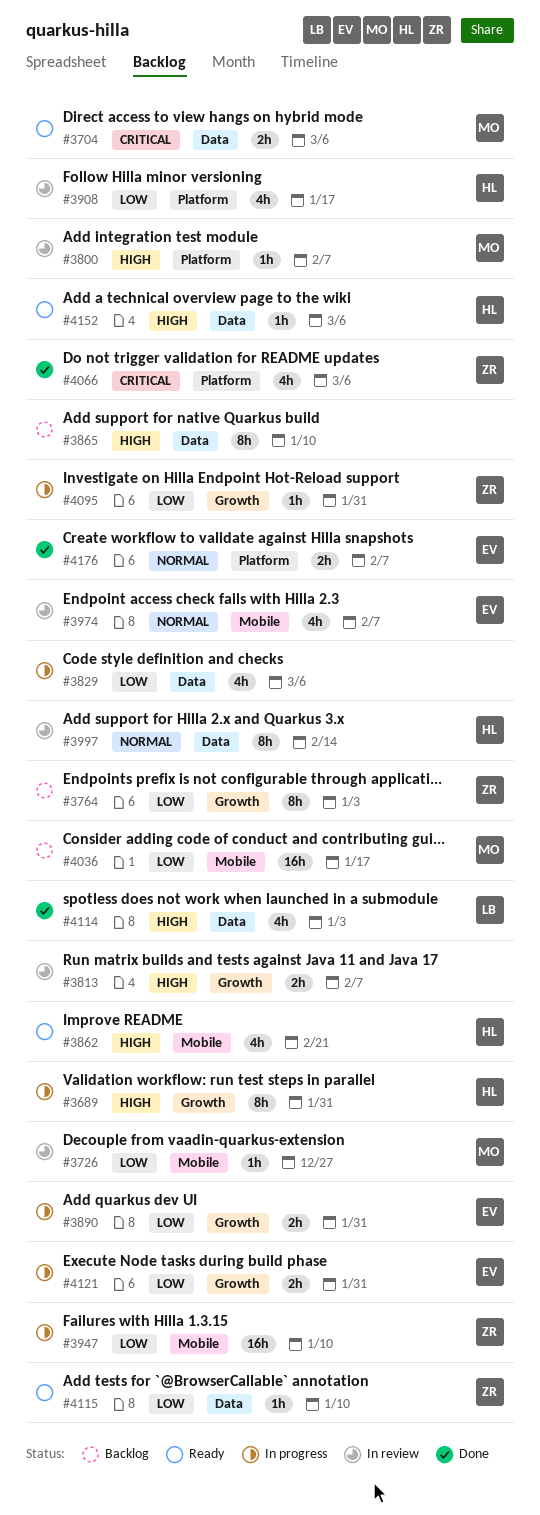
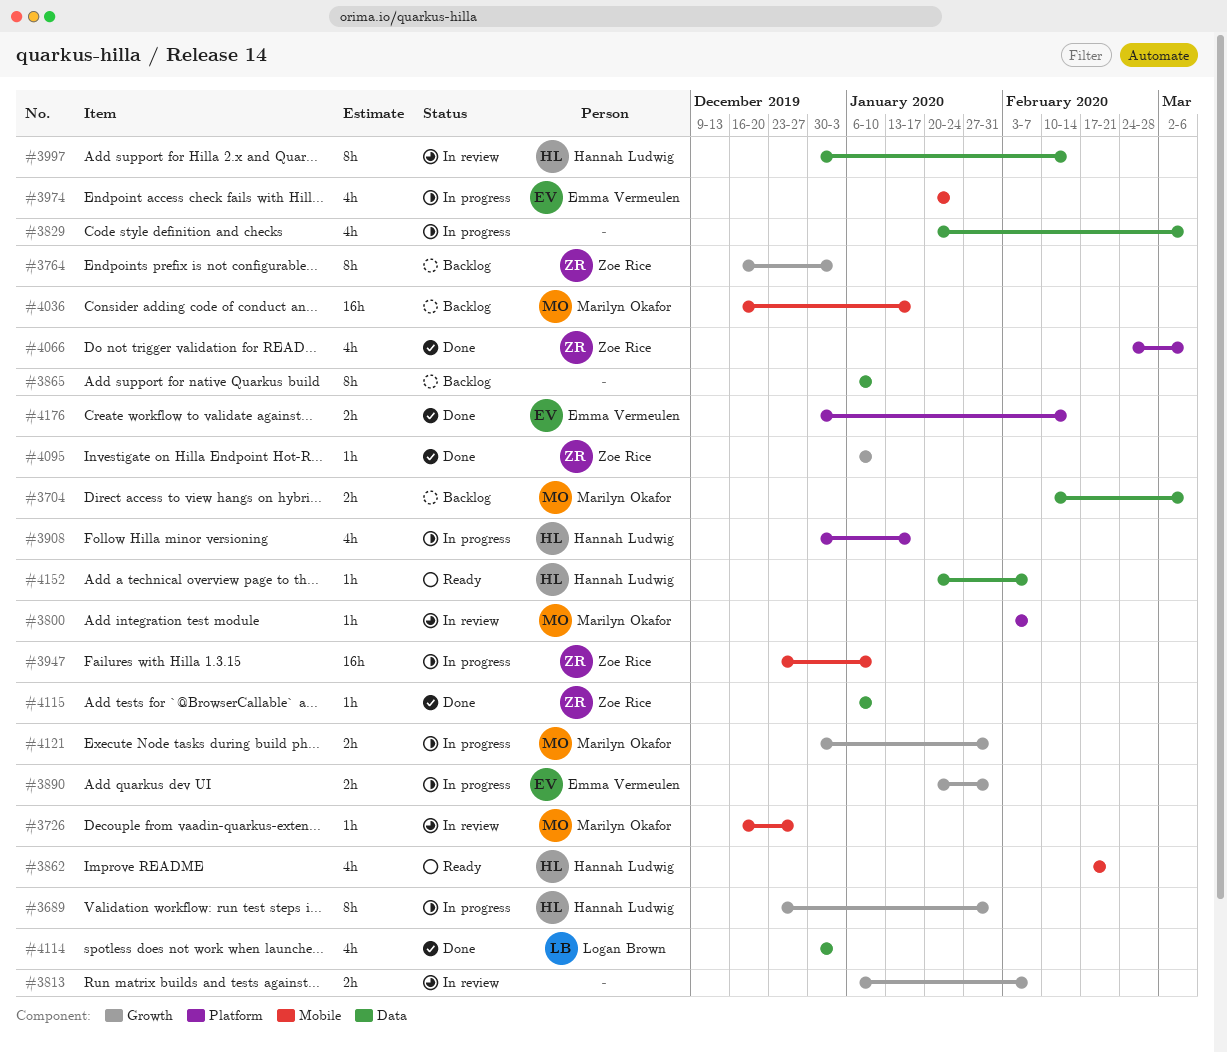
#3704, status: Ready -> Backlog
#3908, status: In review -> In progress
#3974, status: In review -> In progress
#3974, due: Feb 7 -> Jan 24
#4095, status: In progress -> Done
#4095, due: Jan 31 -> Jan 10
#4115, status: Ready -> Done
#4121, owner: Emma Vermeulen -> Marilyn Okafor
#4152, due: Mar 6 -> Feb 7
#4176, due: Feb 7 -> Feb 14

